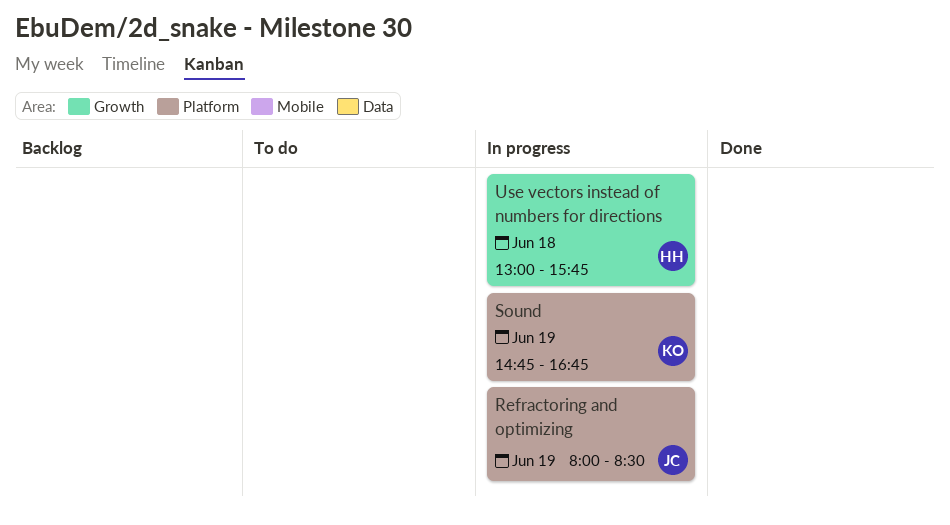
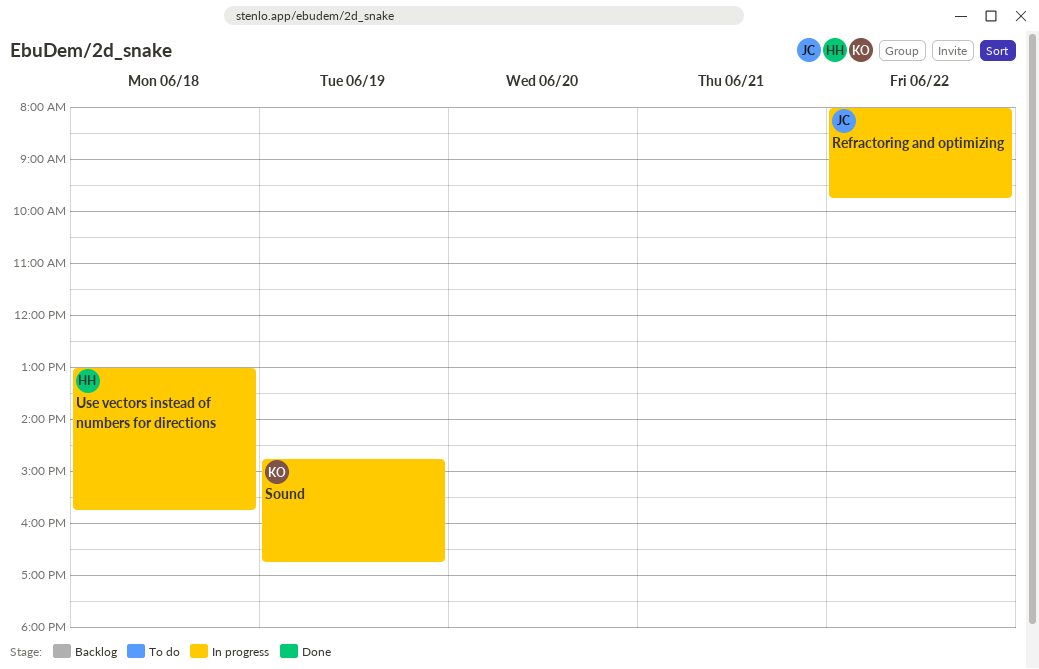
Refractoring and optimizing, day: Jun 19 -> Jun 22
Refractoring and optimizing, ends: 08:30 -> 09:45

